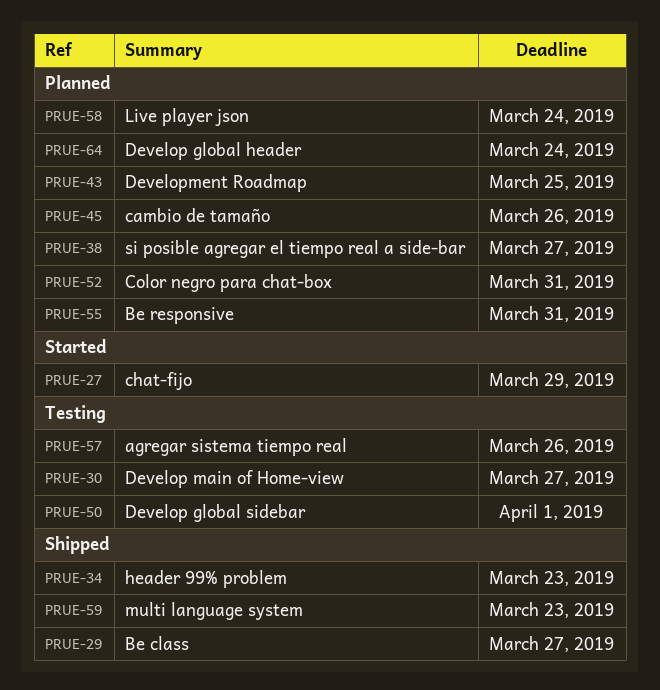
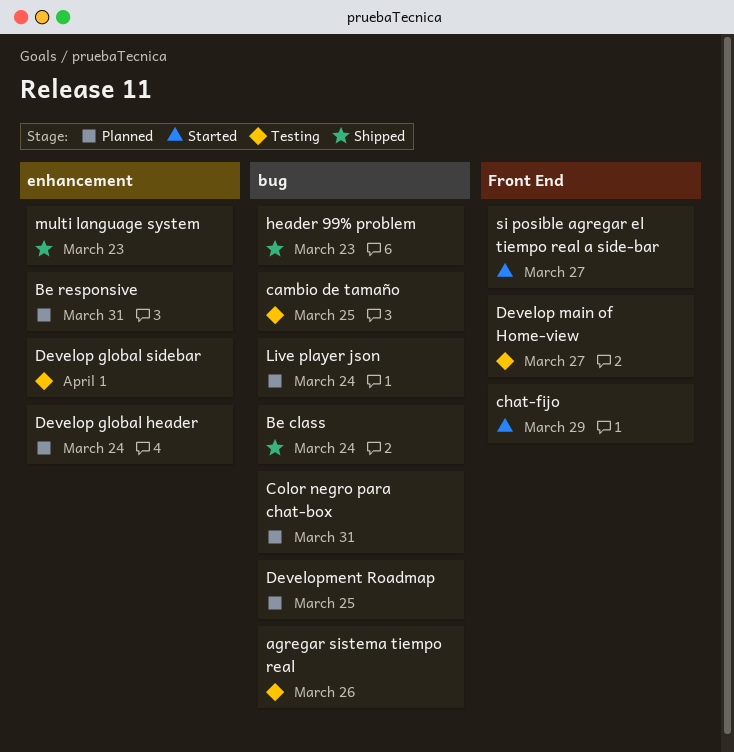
Be class, due: Mar 27 -> Mar 24
cambio de tamaño, status: Planned -> Testing
cambio de tamaño, due: Mar 26 -> Mar 25
si posible agregar el tiempo real a side-bar, status: Planned -> Started

